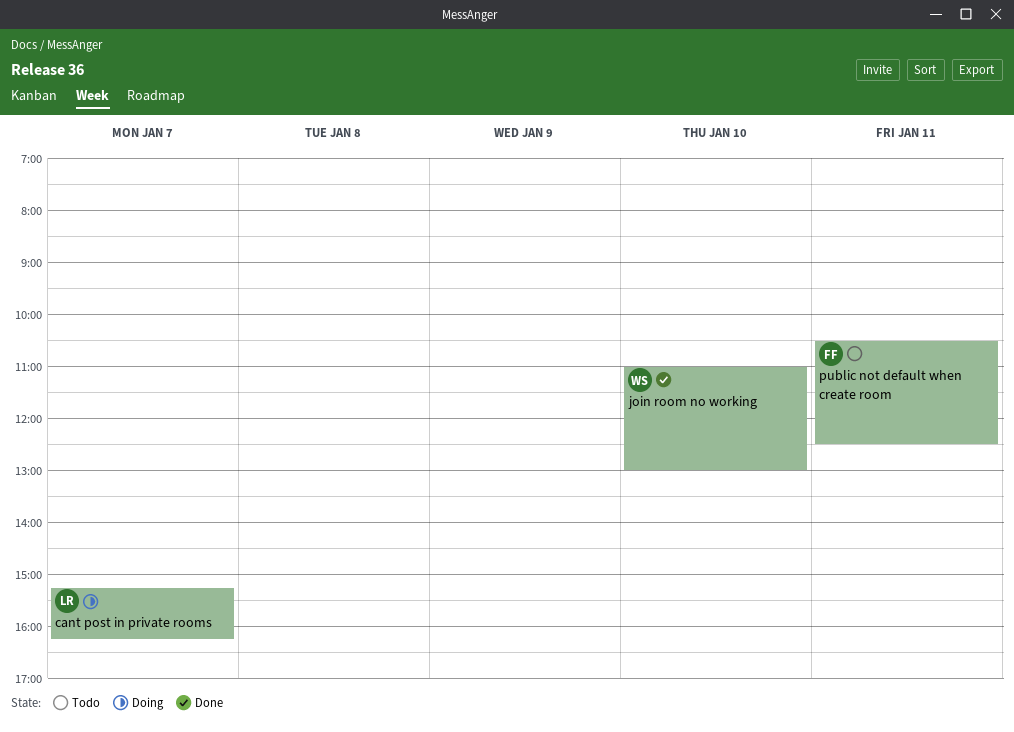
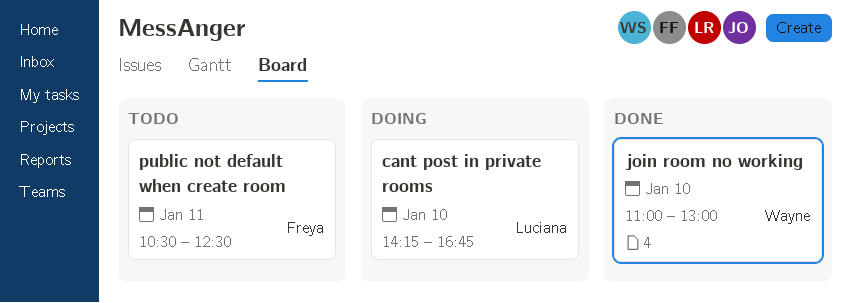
cant post in private rooms, day: Jan 7 -> Jan 10
cant post in private rooms, begins: 15:15 -> 14:15
cant post in private rooms, ends: 16:15 -> 16:45

